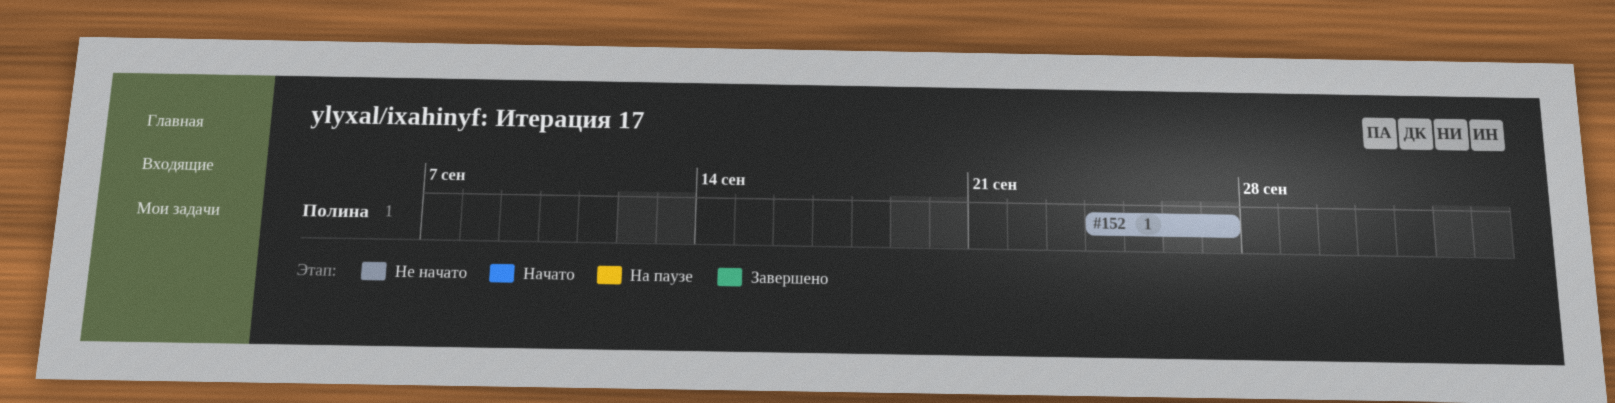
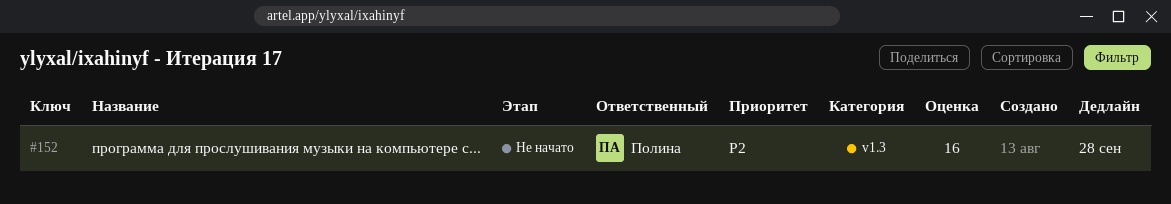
#152, estimate: 1 -> 16
#152, due: Sep 27 -> Sep 28

